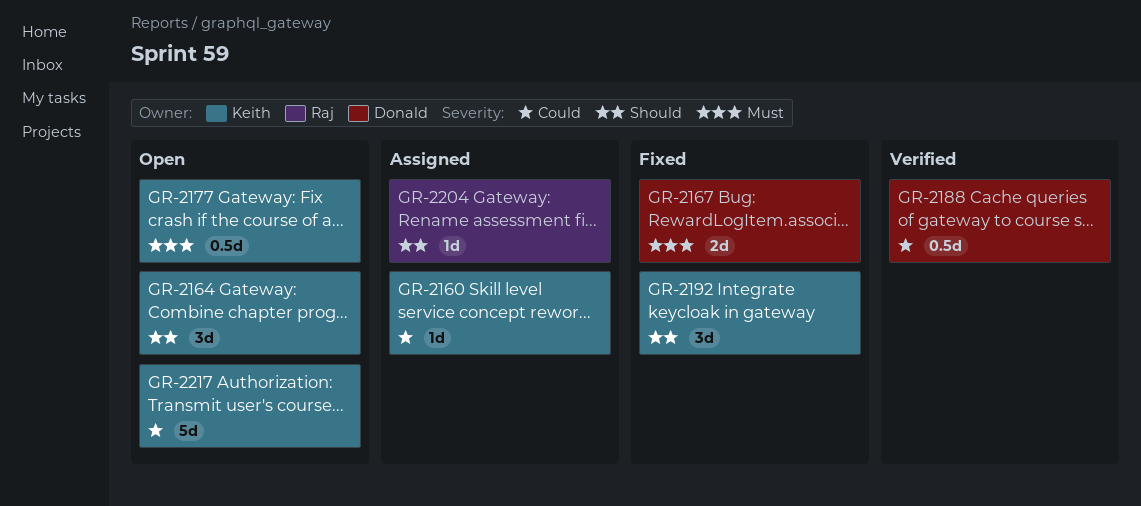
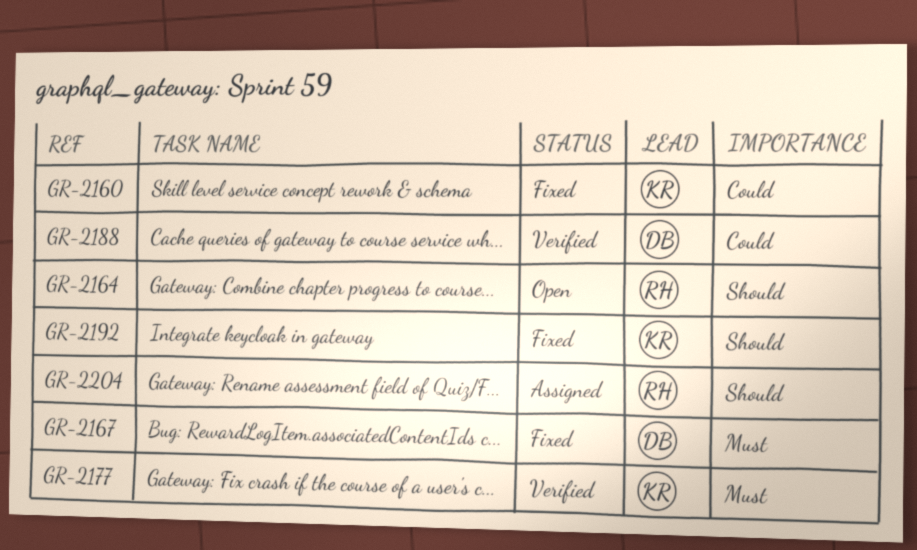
GR-2160, status: Assigned -> Fixed
GR-2164, owner: Keith -> Raj
GR-2177, status: Open -> Verified
GR-2217: present -> none

